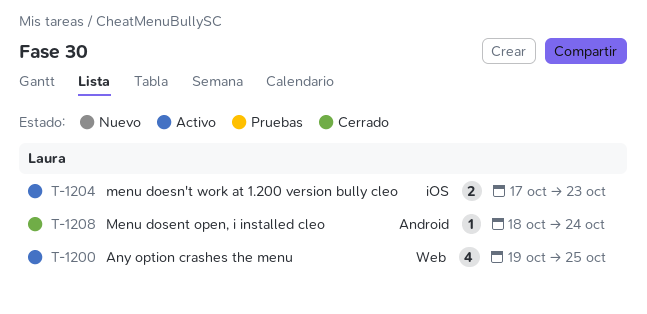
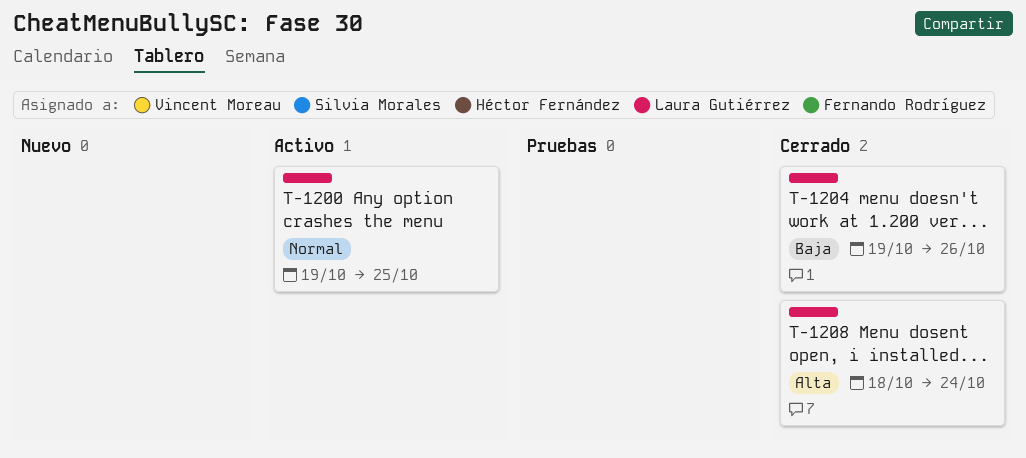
T-1204, status: Activo -> Cerrado
T-1204, start: Oct 17 -> Oct 19
T-1204, due: Oct 23 -> Oct 26

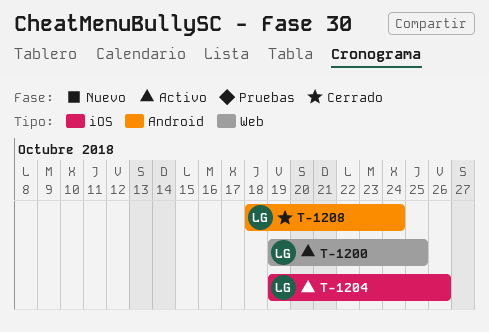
T-1204, status: Cerrado -> Activo

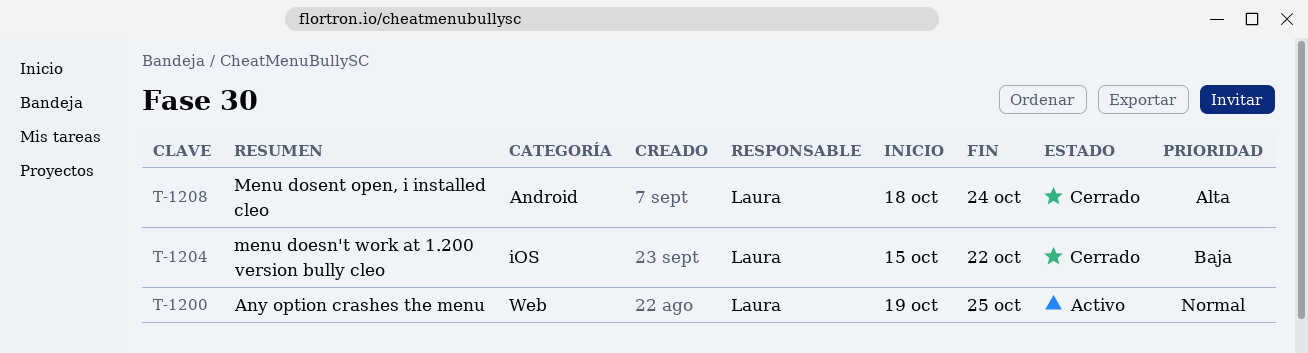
T-1204, status: Activo -> Cerrado
T-1204, start: Oct 19 -> Oct 15
T-1204, due: Oct 26 -> Oct 22

